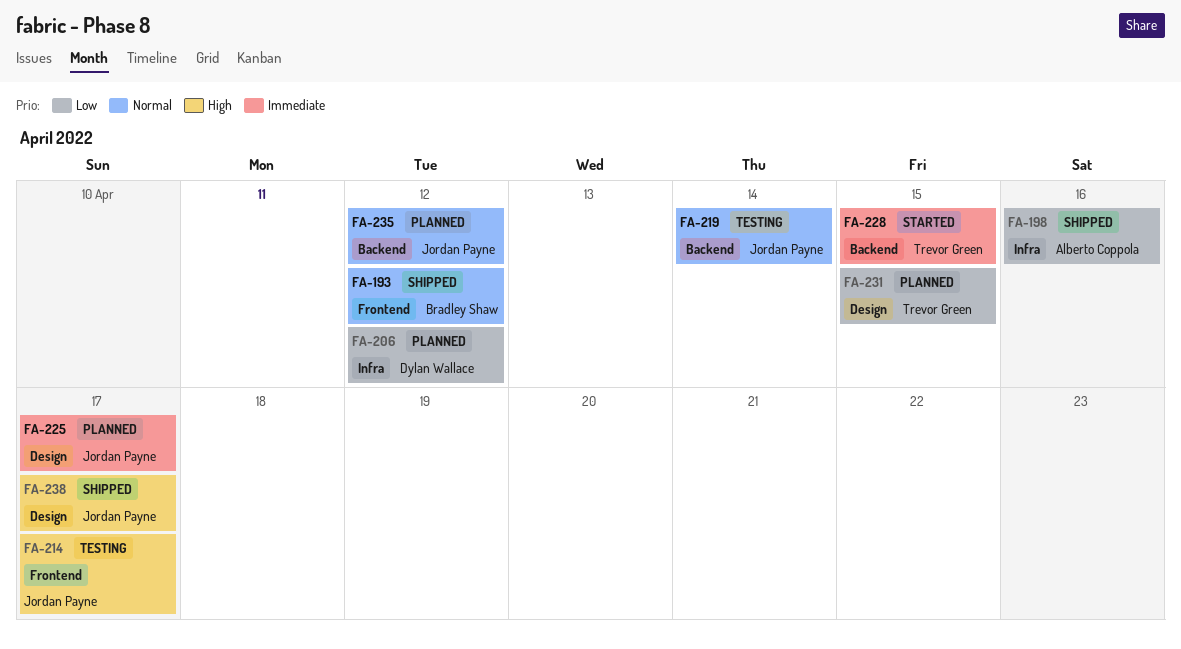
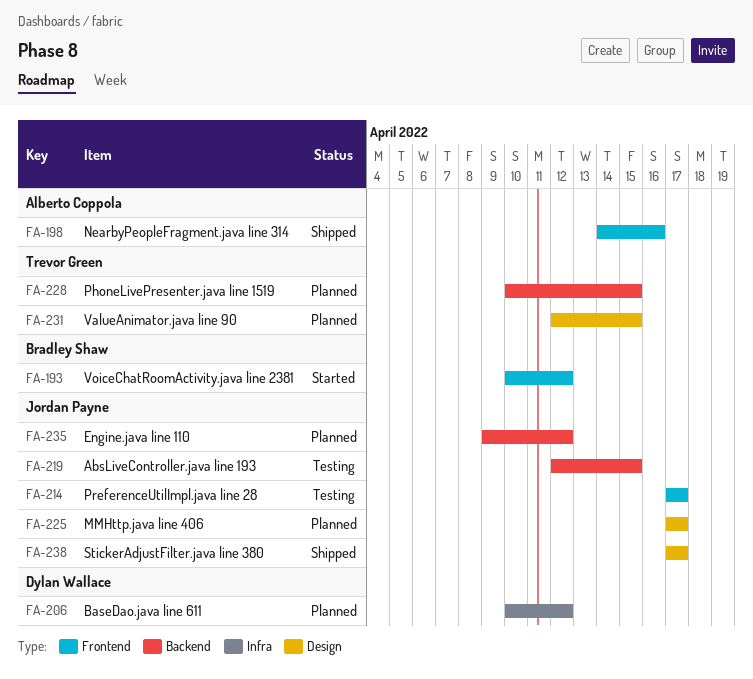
FA-193, status: Shipped -> Started
FA-198, label: Infra -> Frontend
FA-219, due: Apr 14 -> Apr 15
FA-228, status: Started -> Planned

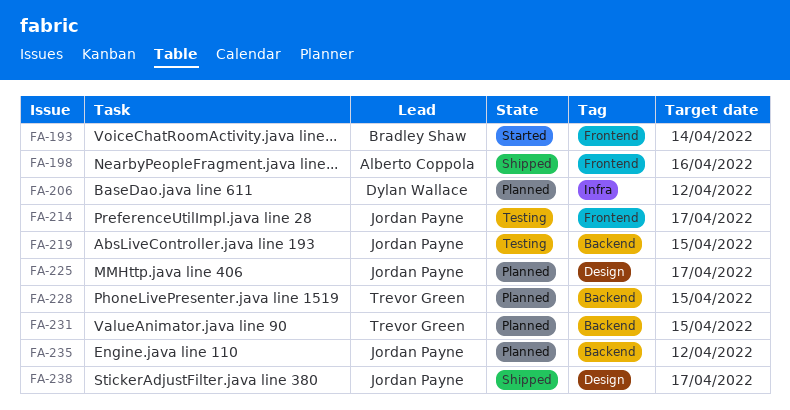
FA-193, due: Apr 12 -> Apr 14
FA-231, label: Design -> Backend

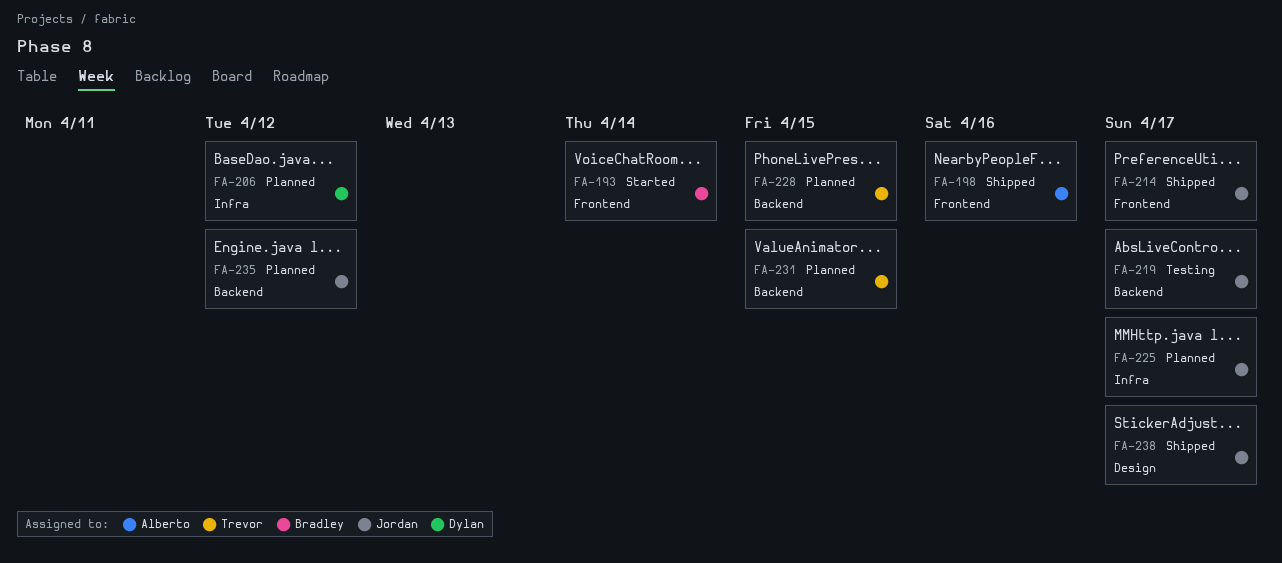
FA-214, status: Testing -> Shipped
FA-219, due: Apr 15 -> Apr 17
FA-225, label: Design -> Infra

